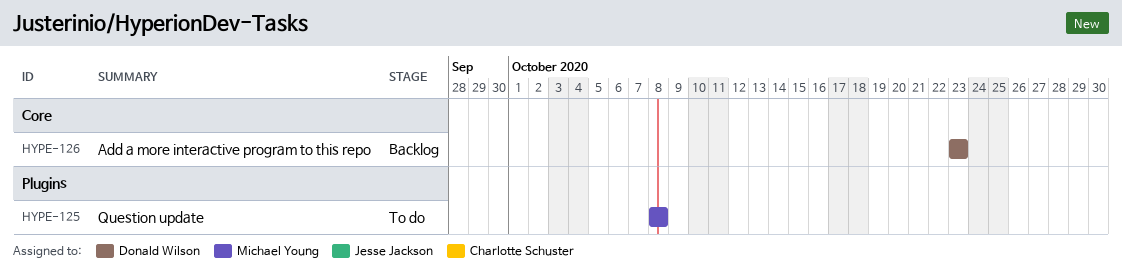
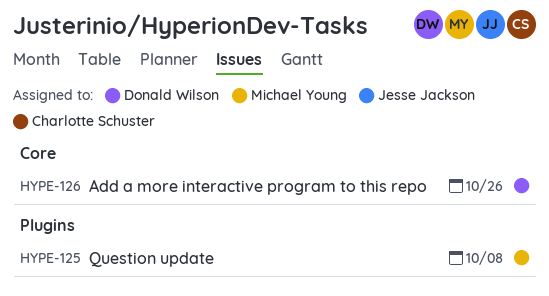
HYPE-126, due: Oct 23 -> Oct 26

